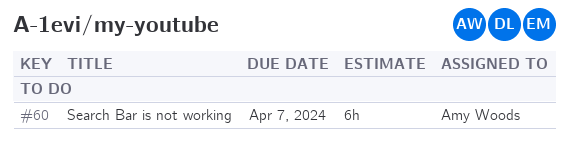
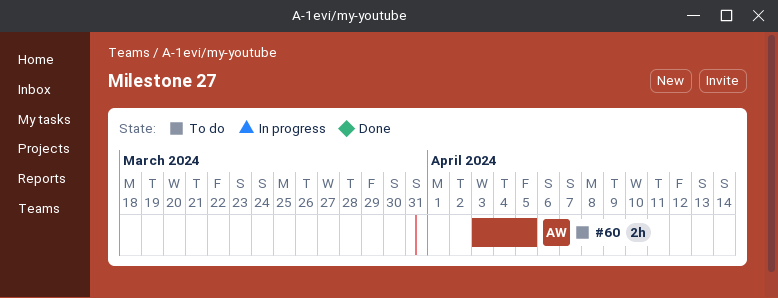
#60, estimate: 6h -> 2h
#60, due: Apr 7 -> Apr 5

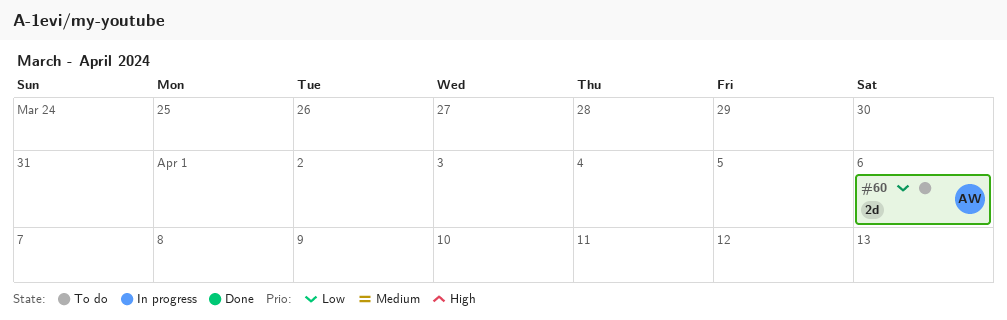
#60, estimate: 2h -> 2d
#60, due: Apr 5 -> Apr 6

